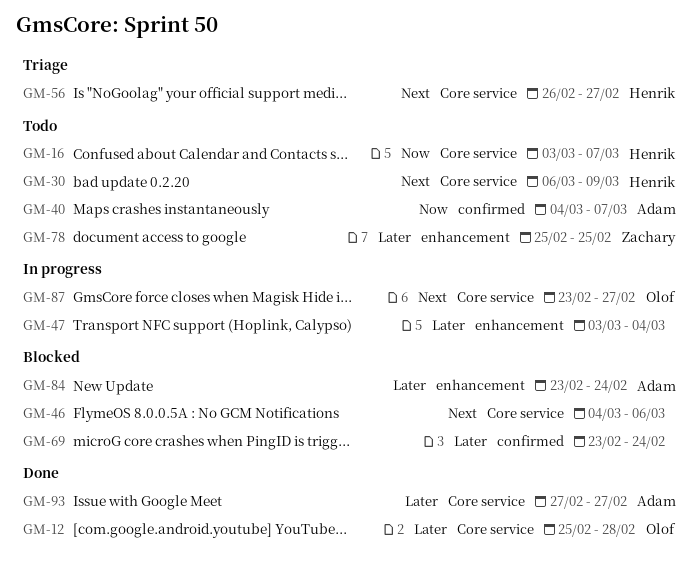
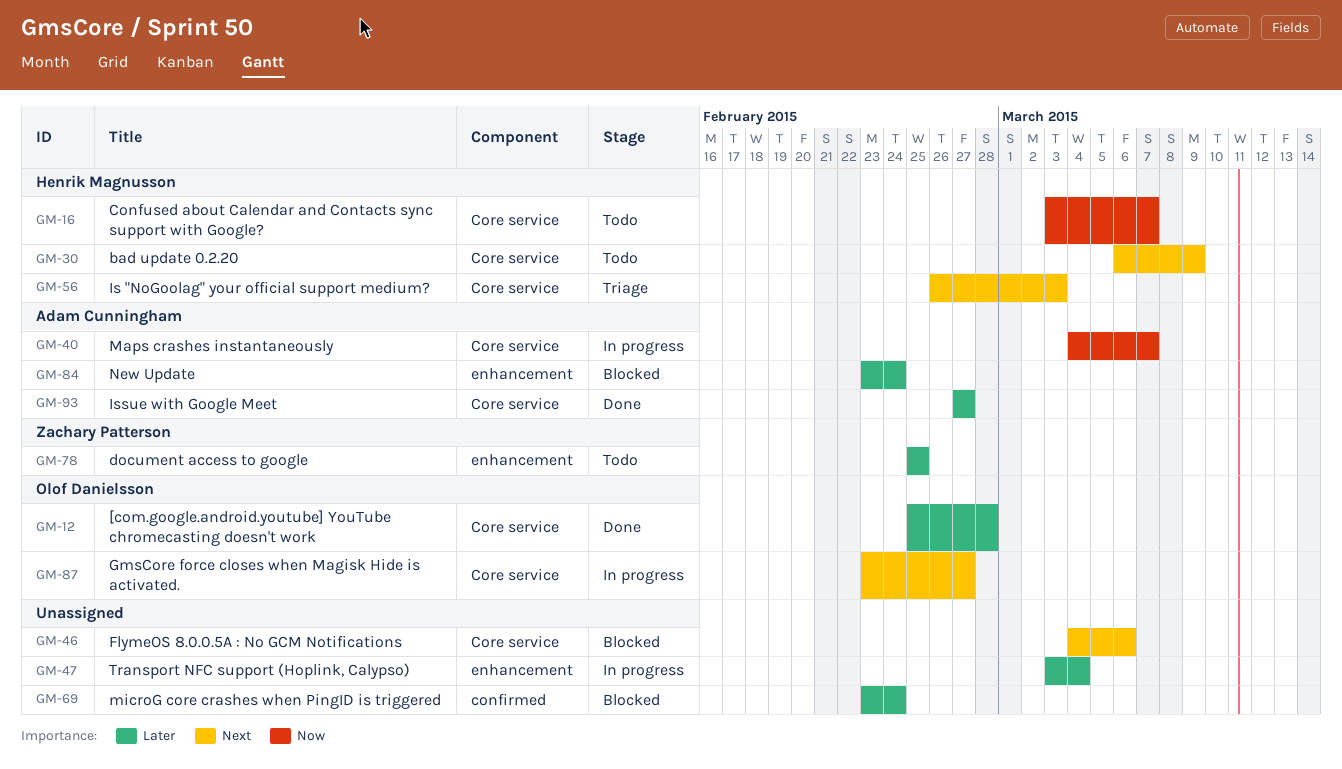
GM-40, status: Todo -> In progress
GM-40, label: confirmed -> Core service
GM-56, due: Feb 27 -> Mar 3

